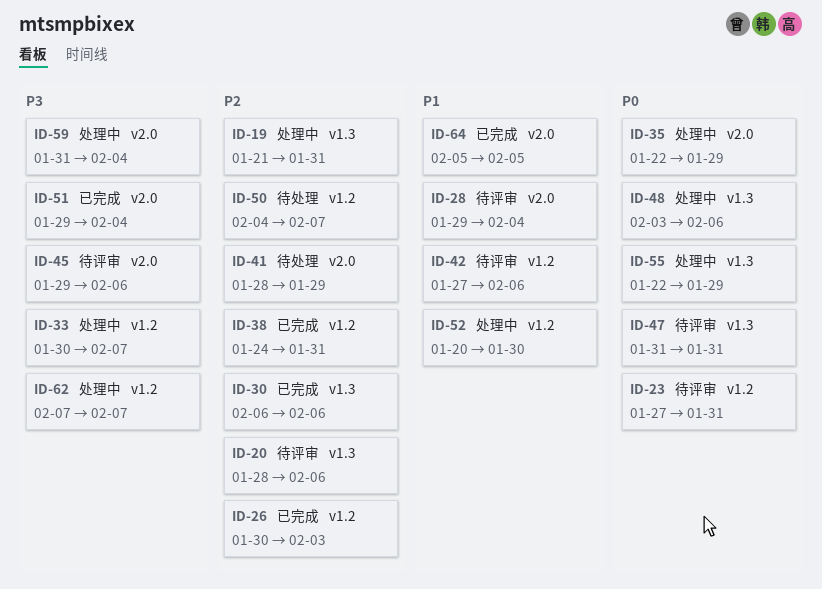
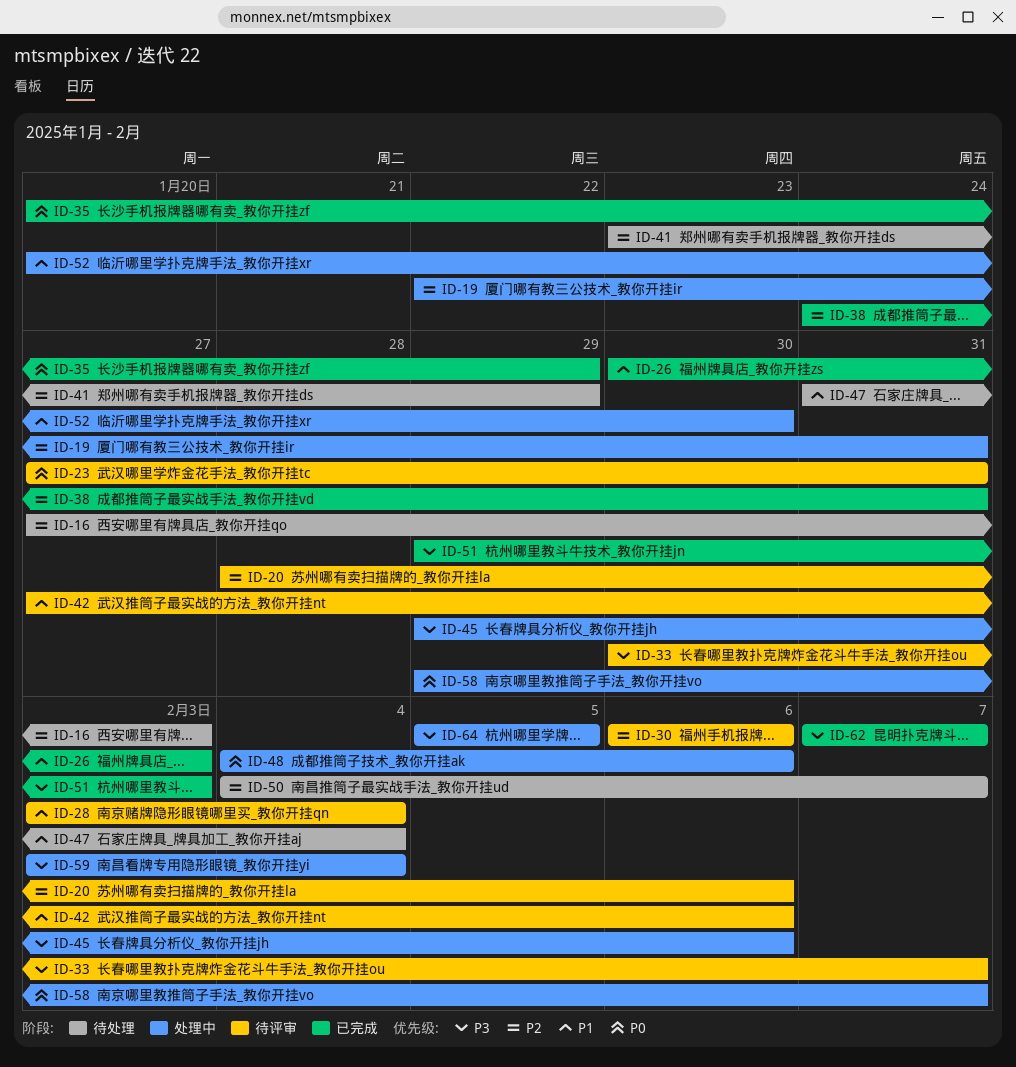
ID-16: none -> present
ID-19, start: Jan 21 -> Jan 22
ID-26, priority: P2 -> P1
ID-28, start: Jan 29 -> Feb 3
ID-30, status: 已完成 -> 待评审
ID-33, status: 处理中 -> 待评审
ID-35, status: 处理中 -> 已完成
ID-35, start: Jan 22 -> Jan 20
ID-41, start: Jan 28 -> Jan 23
ID-45, status: 待评审 -> 处理中
ID-47, status: 待评审 -> 待处理
ID-47, priority: P0 -> P1
ID-47, due: Jan 31 -> Feb 4
ID-48, start: Feb 3 -> Feb 4
ID-51, due: Feb 4 -> Feb 3
ID-55: present -> none
ID-58: none -> present
ID-59, start: Jan 31 -> Feb 3
ID-62, status: 处理中 -> 已完成
ID-64, status: 已完成 -> 处理中
ID-64, priority: P1 -> P3

